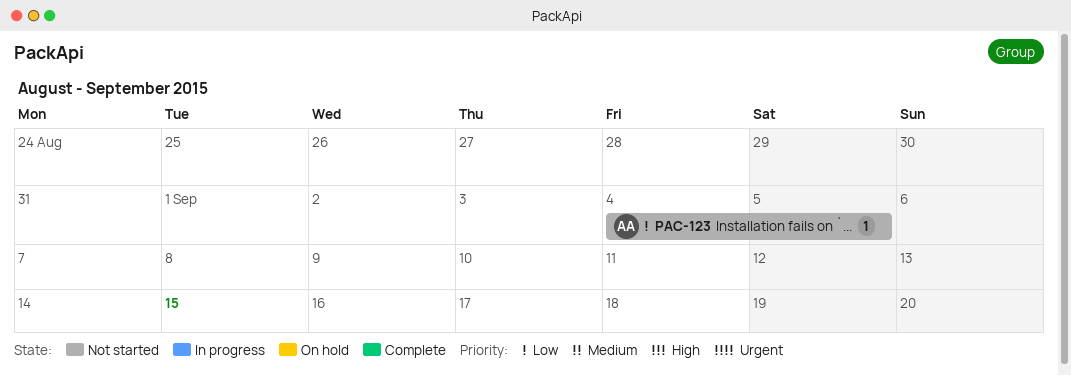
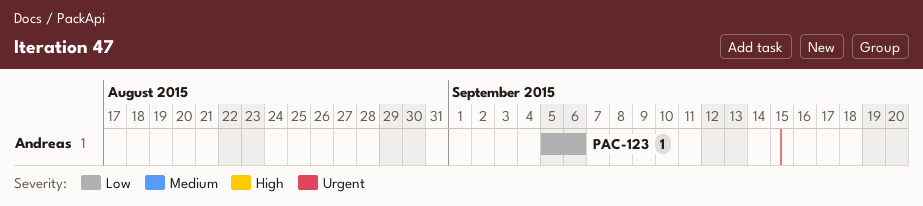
PAC-123, start: Sep 4 -> Sep 5
PAC-123, due: Sep 5 -> Sep 6

